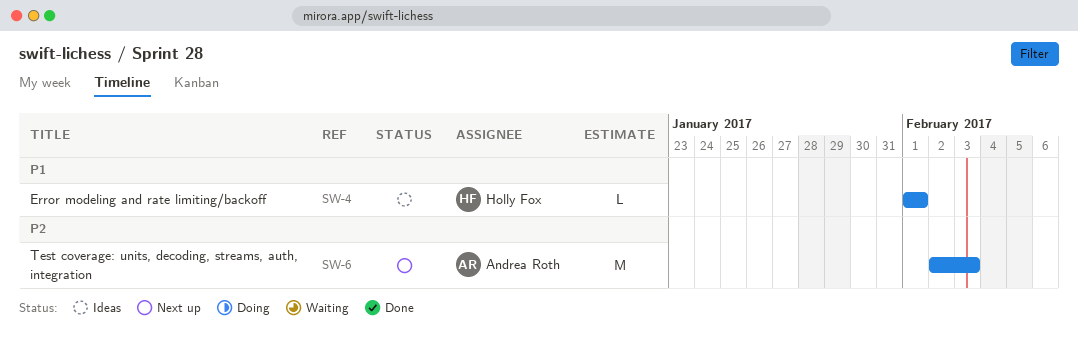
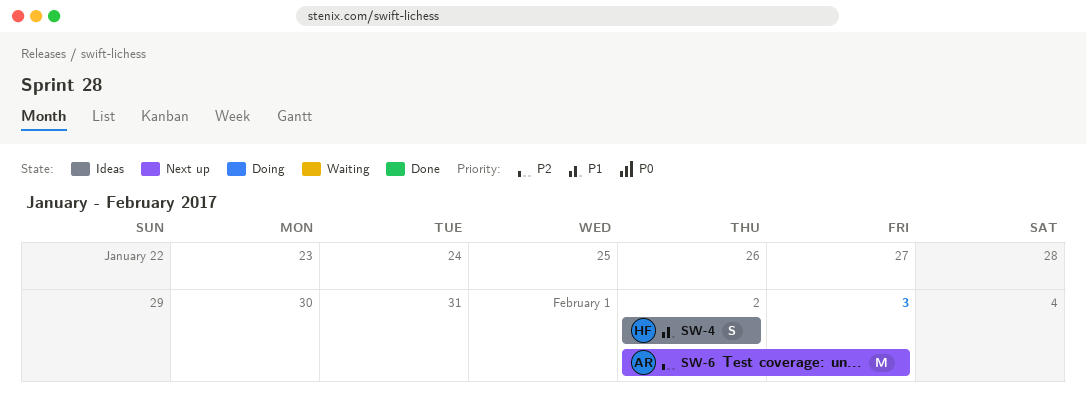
SW-4, estimate: L -> S
SW-4, start: Feb 1 -> Feb 2
SW-4, due: Feb 1 -> Feb 2

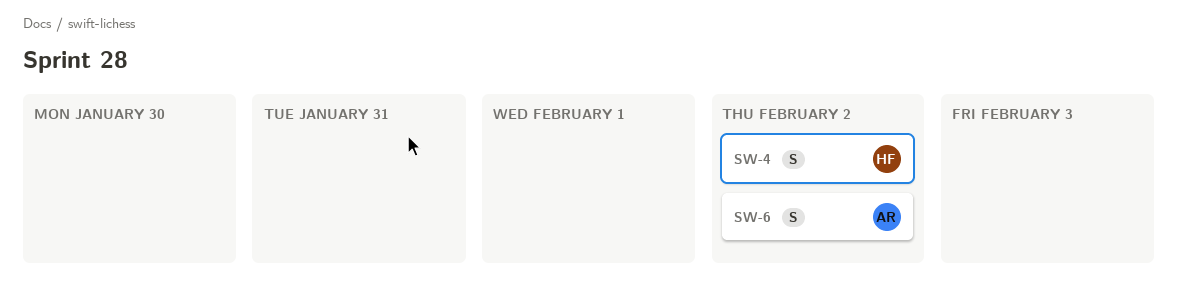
SW-6, estimate: M -> S
SW-6, due: Feb 3 -> Feb 2

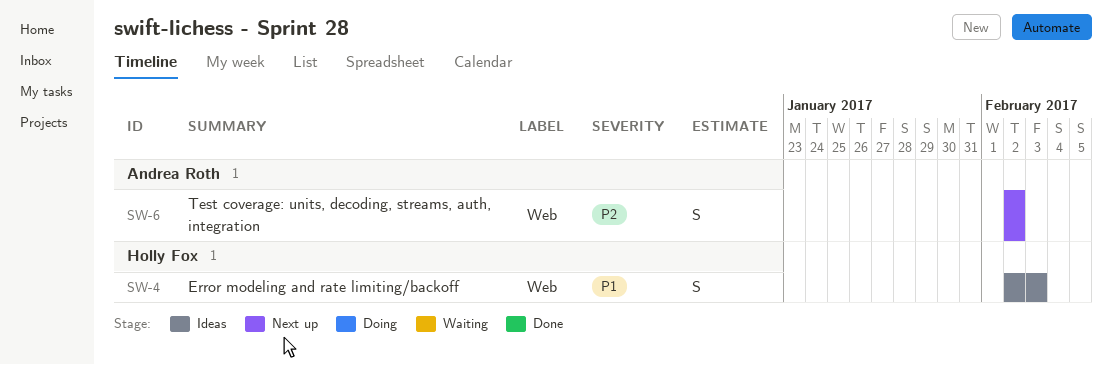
SW-4, due: Feb 2 -> Feb 3

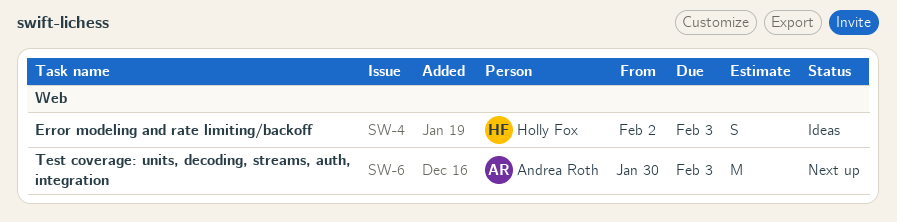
SW-6, estimate: S -> M
SW-6, start: Feb 2 -> Jan 30
SW-6, due: Feb 2 -> Feb 3

